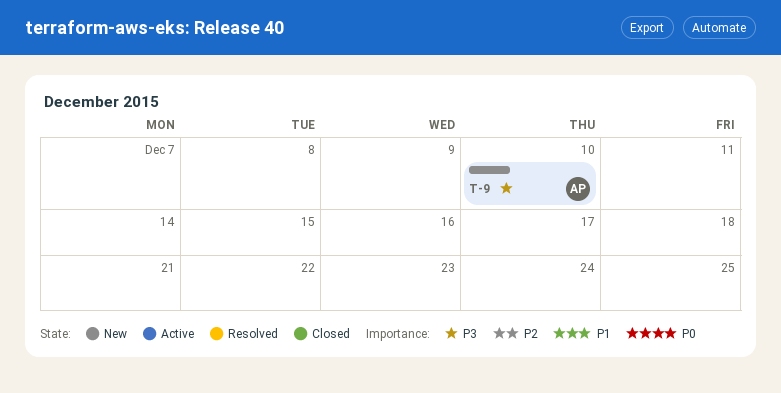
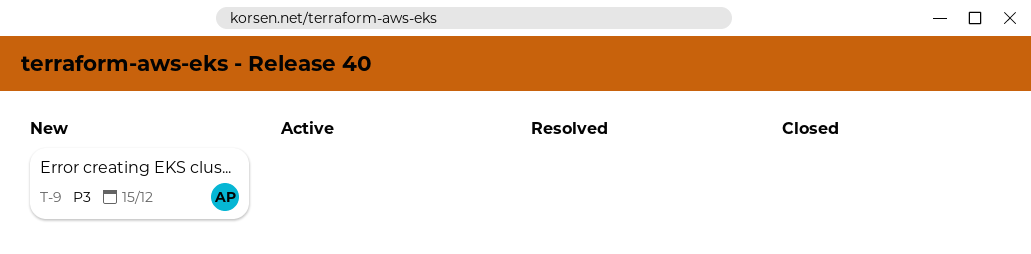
T-9, due: Dec 10 -> Dec 15

